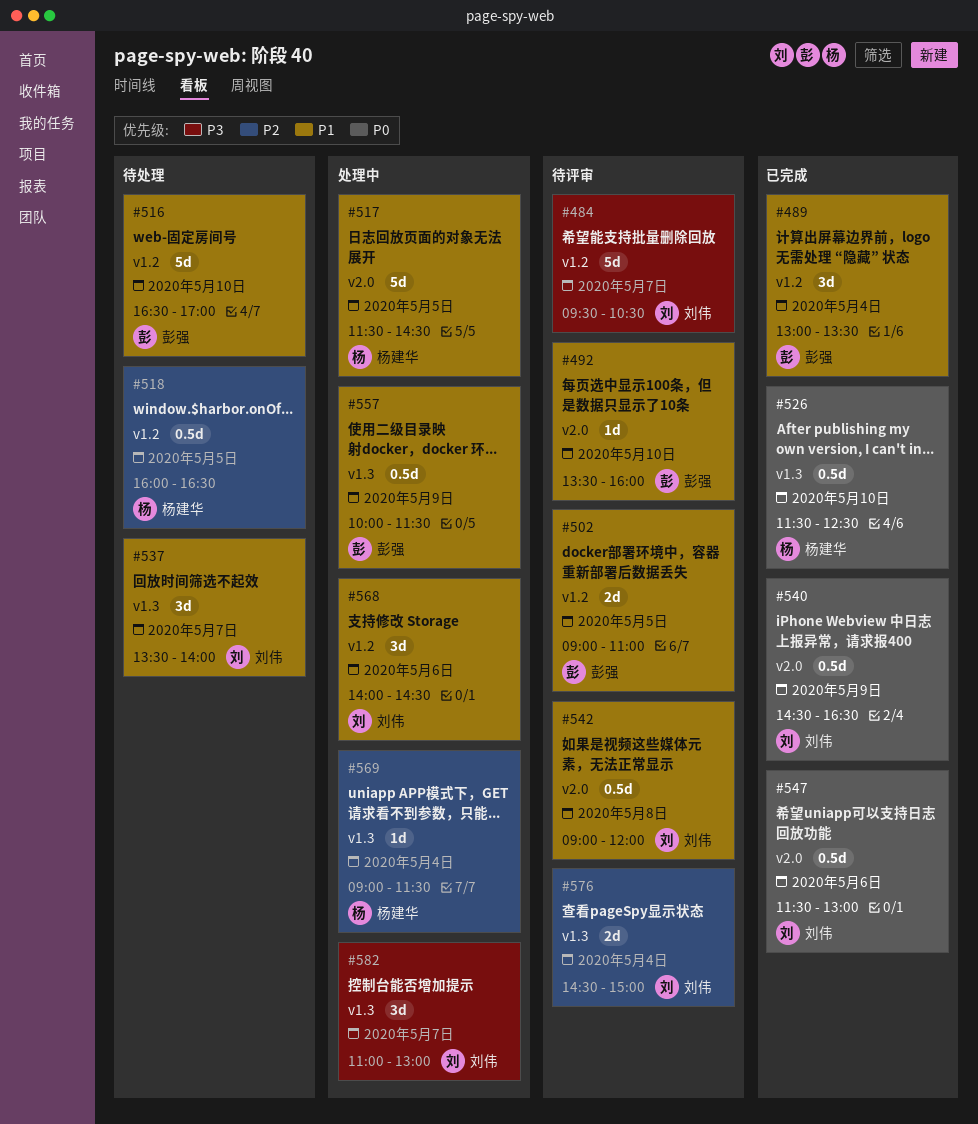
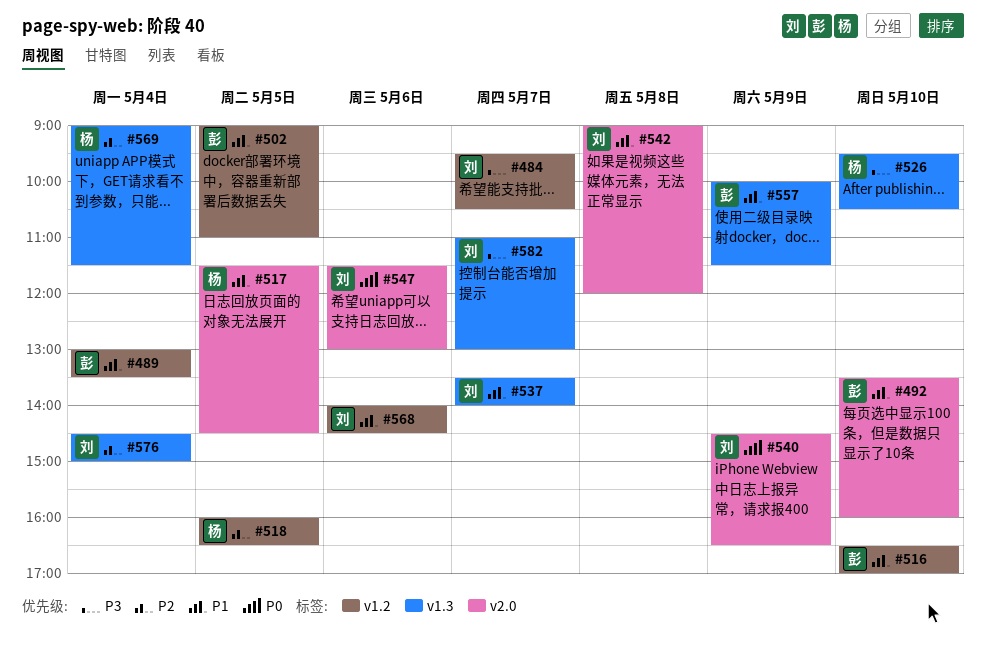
#526, priority: P0 -> P3
#526, begins: 11:30 -> 09:30
#526, ends: 12:30 -> 10:30

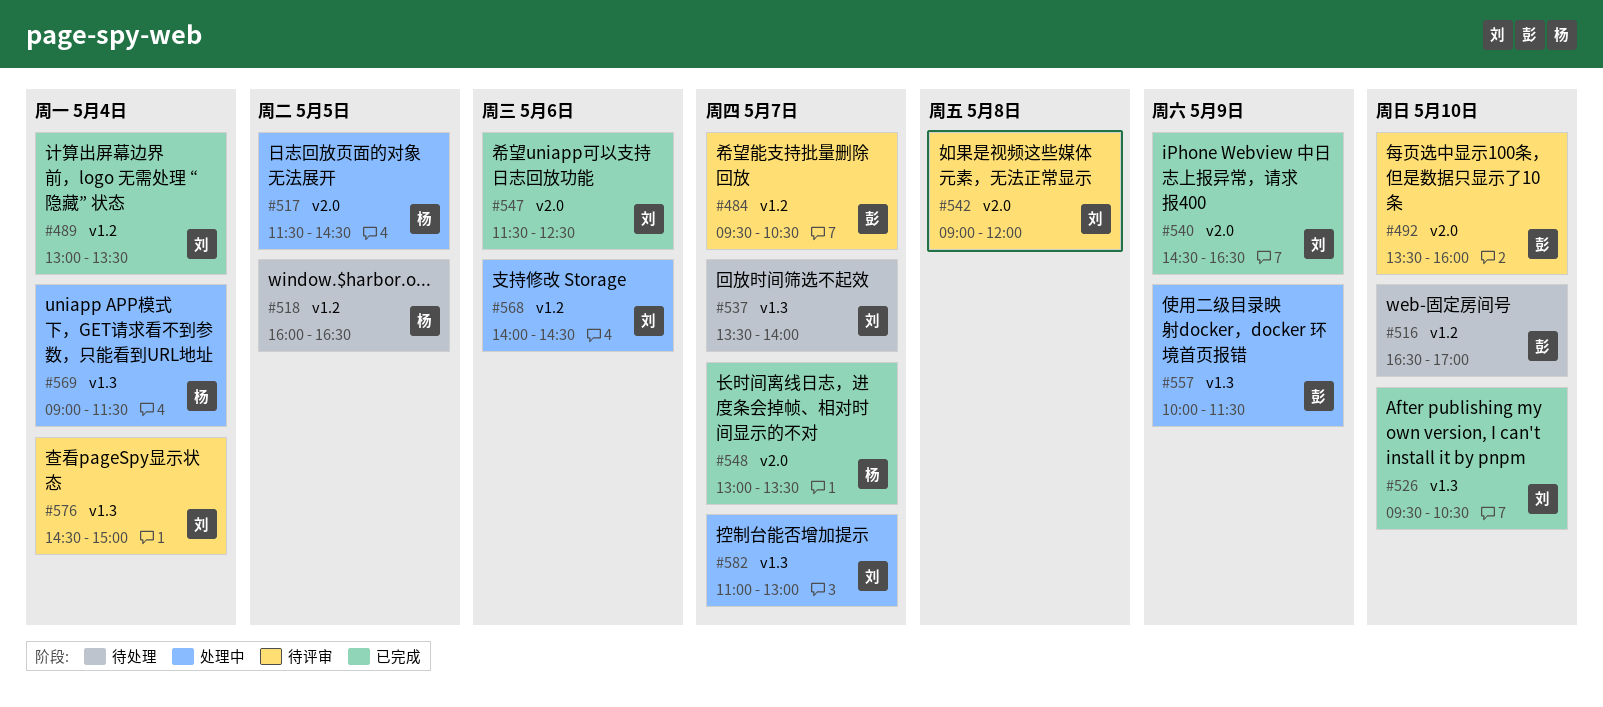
#484, owner: 刘 -> 彭
#489, owner: 彭 -> 刘
#502: present -> none
#526, owner: 杨 -> 刘
#547, ends: 13:00 -> 12:30
#548: none -> present

